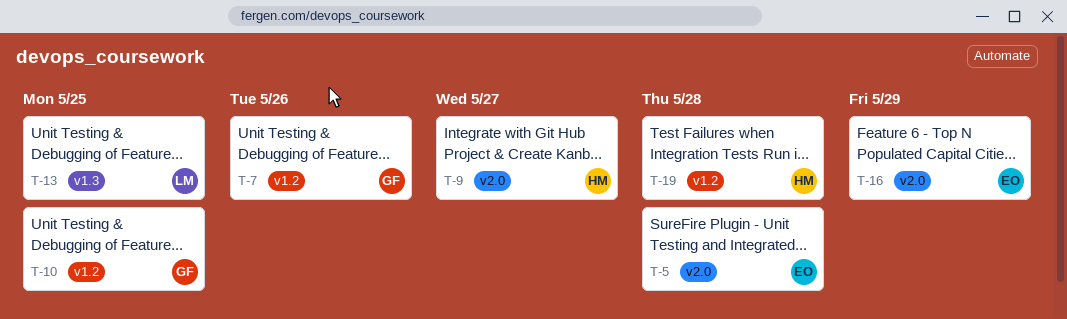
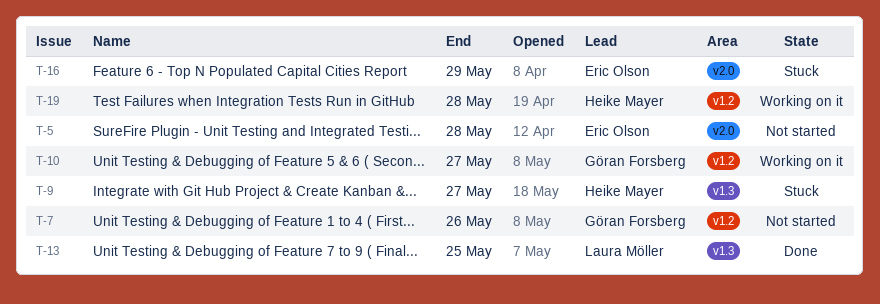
T-9, label: v2.0 -> v1.3
T-10, due: May 25 -> May 27

